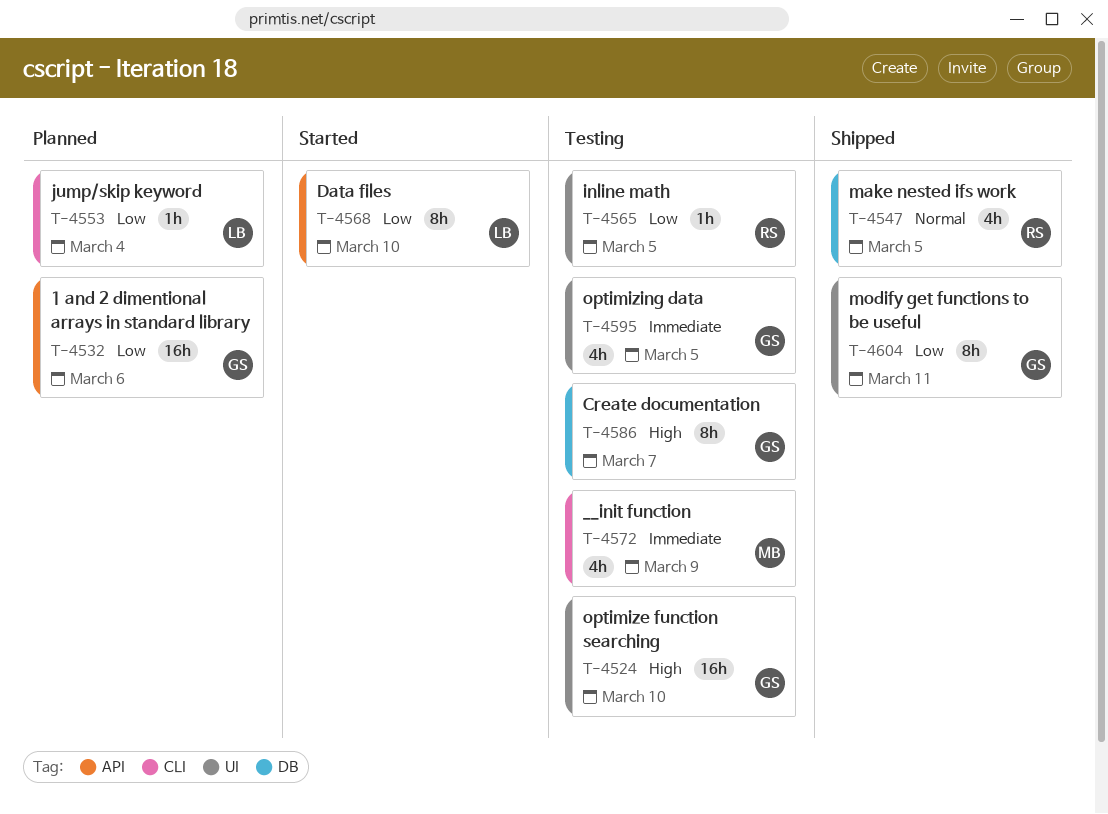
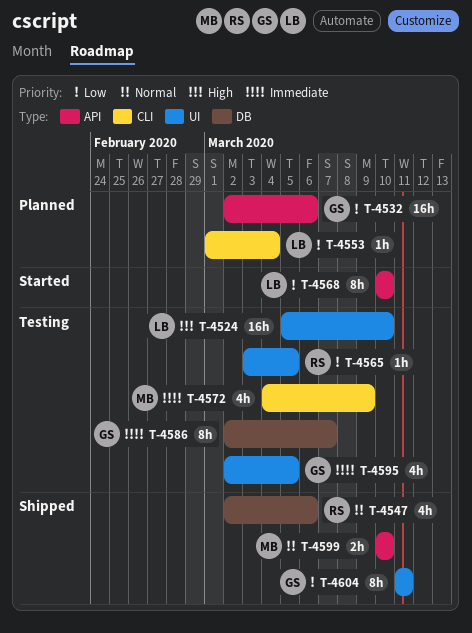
T-4524, owner: GS -> LB
T-4547, due: Mar 5 -> Mar 6
T-4586, priority: High -> Immediate
T-4599: none -> present

